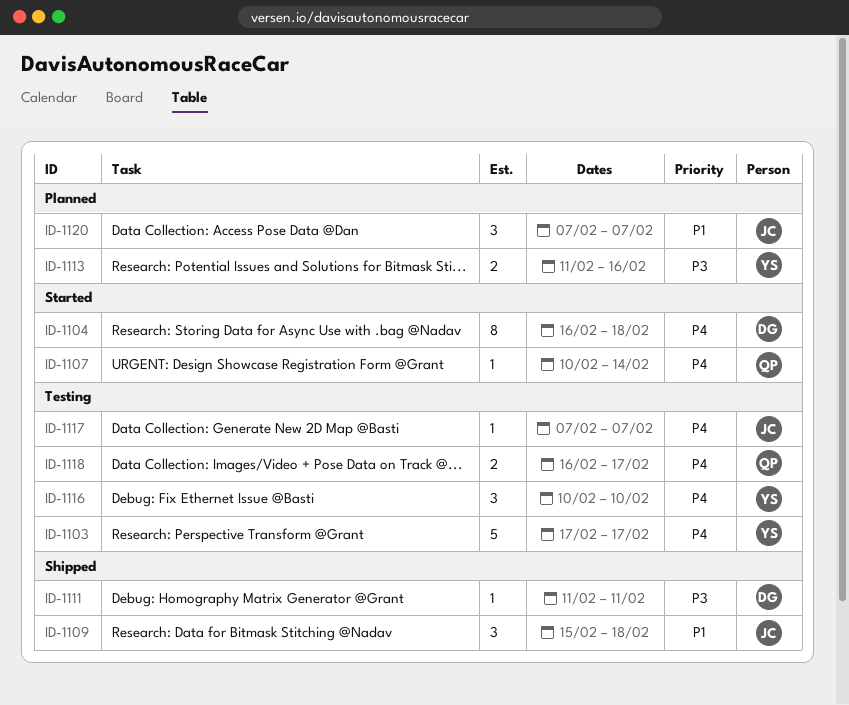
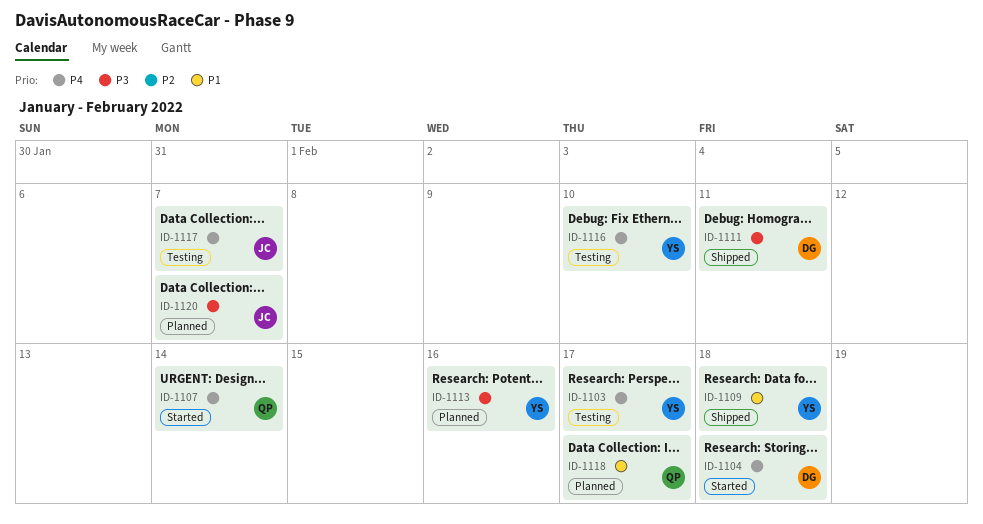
ID-1109, owner: JC -> YS
ID-1118, status: Testing -> Planned
ID-1118, priority: P4 -> P1
ID-1120, priority: P1 -> P3

